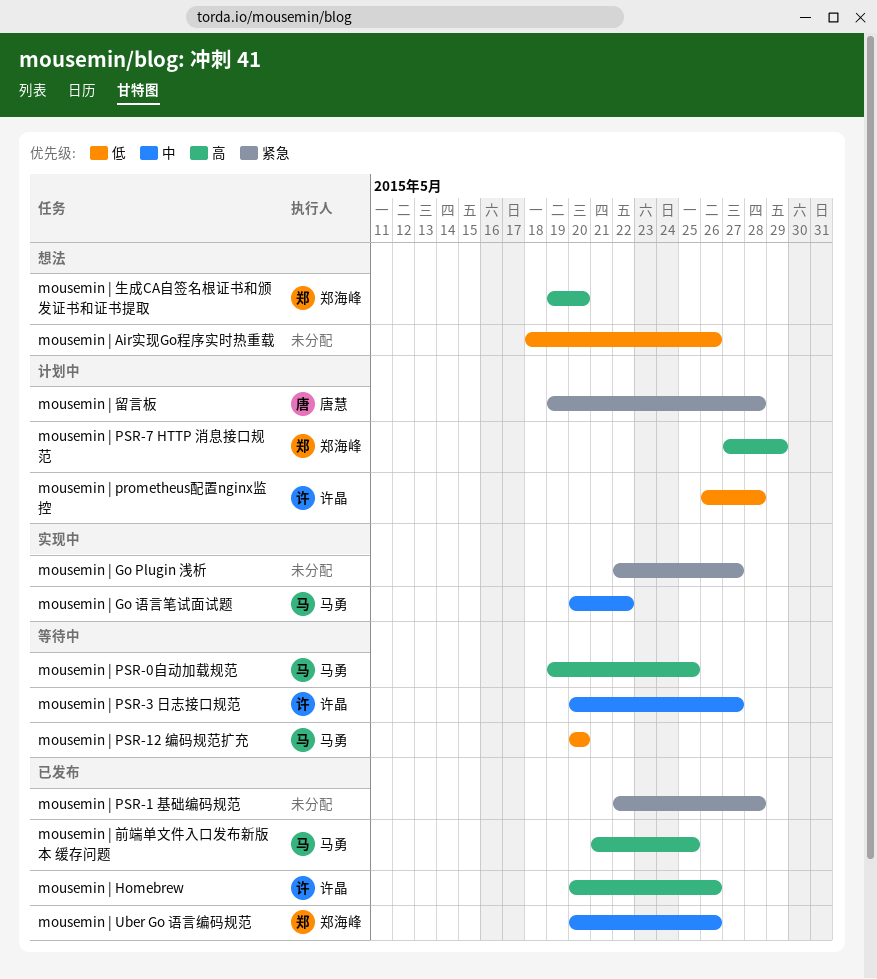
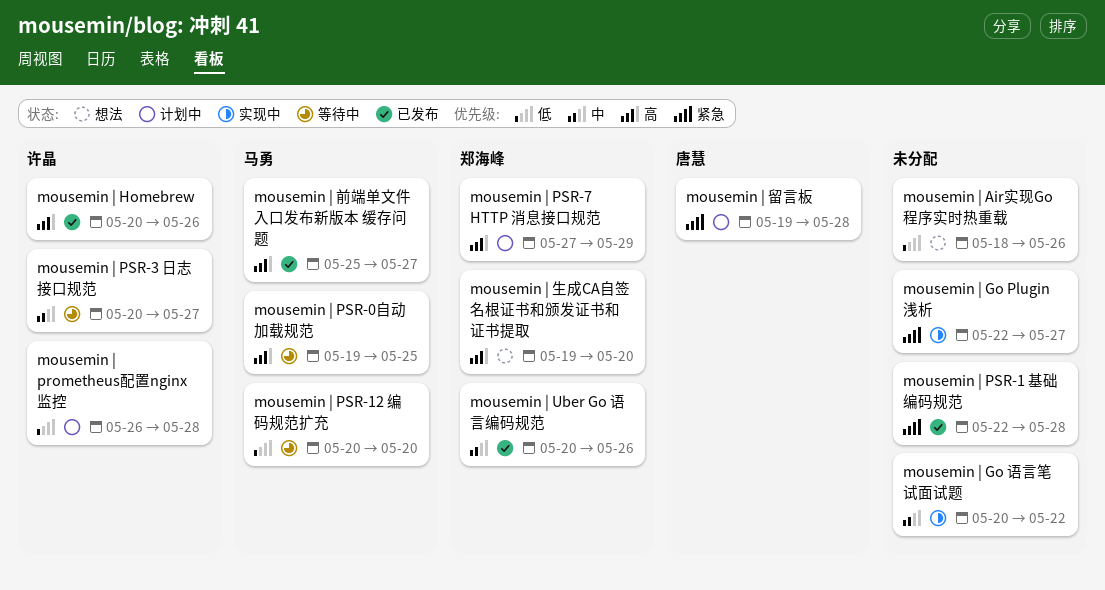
mousemin | Go 语言笔试面试题, owner: 马勇 -> none
mousemin | 前端单文件入口发布新版本 缓存问题, start: May 21 -> May 25
mousemin | 前端单文件入口发布新版本 缓存问题, due: May 25 -> May 27

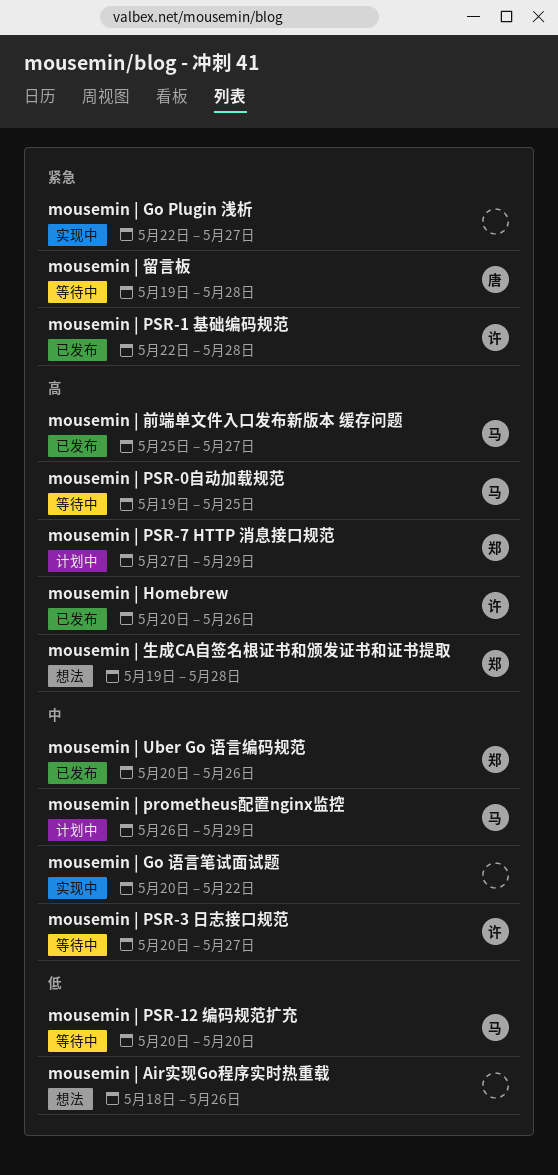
mousemin | prometheus配置nginx监控, owner: 许晶 -> 马勇
mousemin | prometheus配置nginx监控, priority: 低 -> 中
mousemin | prometheus配置nginx监控, due: May 28 -> May 29
mousemin | PSR-1 基础编码规范, owner: none -> 许晶
mousemin | 生成CA自签名根证书和颁发证书和证书提取, due: May 20 -> May 28
mousemin | 留言板, status: 计划中 -> 等待中

